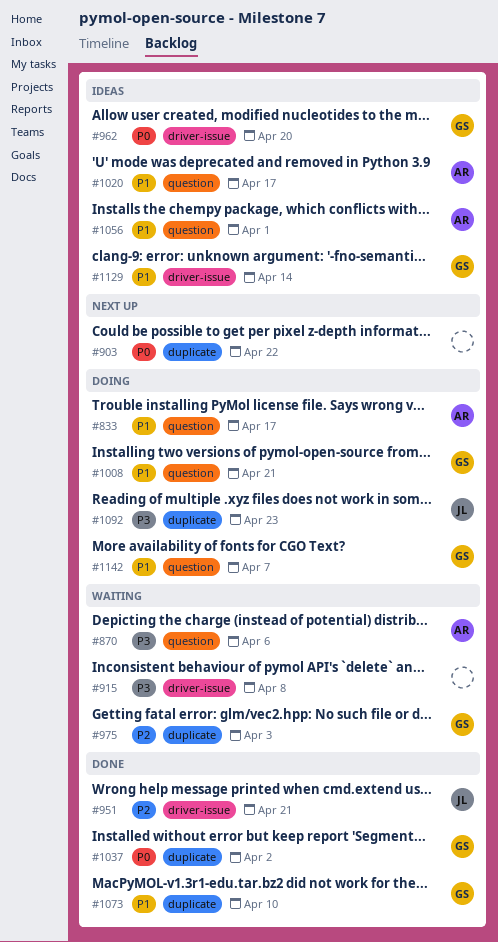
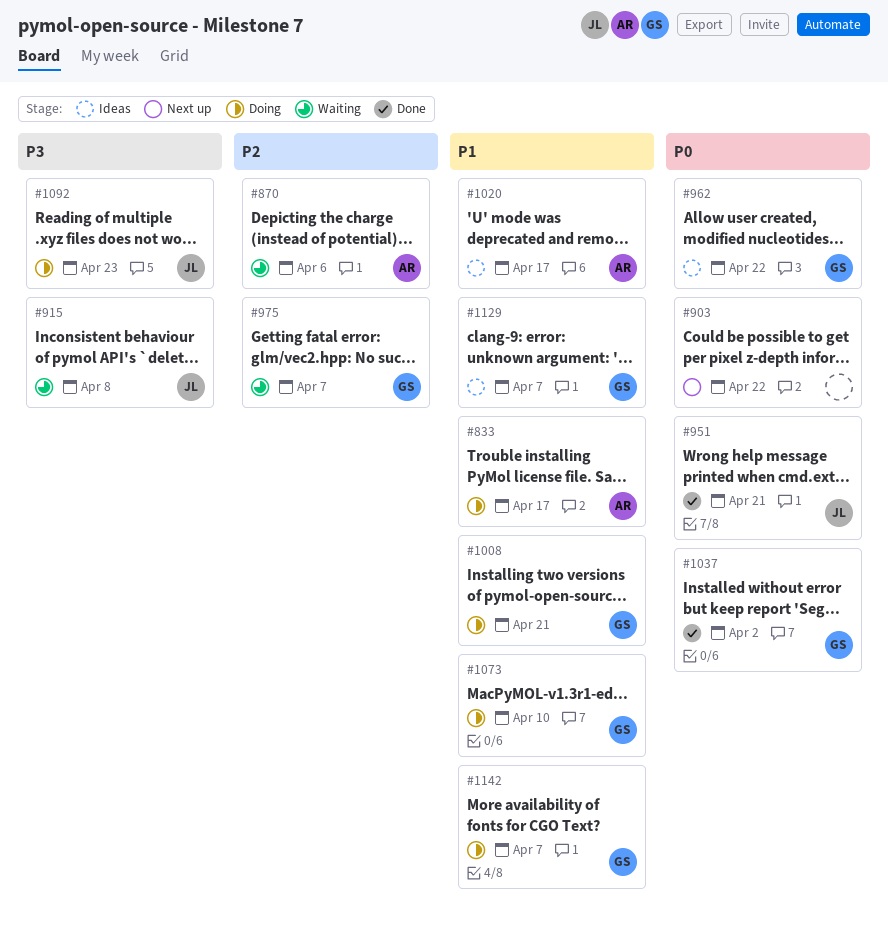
#870, priority: P3 -> P2
#915, owner: none -> JL
#951, priority: P2 -> P0
#962, due: Apr 20 -> Apr 22
#975, due: Apr 3 -> Apr 7
#1056: present -> none
#1073, status: Done -> Doing
#1129, due: Apr 14 -> Apr 7

